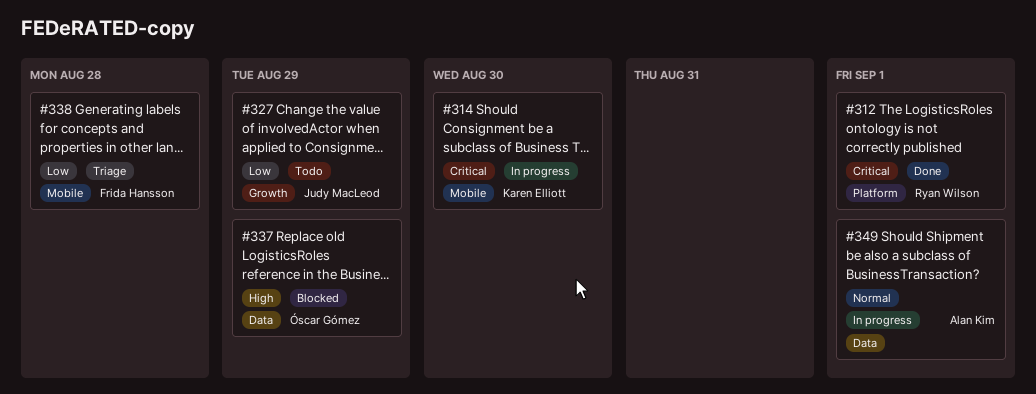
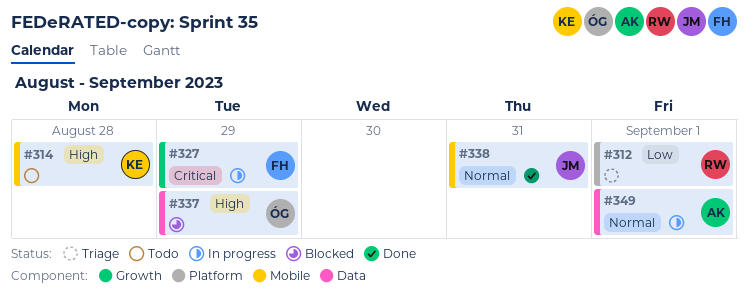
#312, status: Done -> Triage
#312, priority: Critical -> Low
#314, status: In progress -> Todo
#314, priority: Critical -> High
#314, due: Aug 30 -> Aug 28
#327, status: Todo -> In progress
#327, owner: Judy MacLeod -> Frida Hansson
#327, priority: Low -> Critical
#338, status: Triage -> Done
#338, owner: Frida Hansson -> Judy MacLeod
#338, priority: Low -> Normal
#338, due: Aug 28 -> Aug 31

